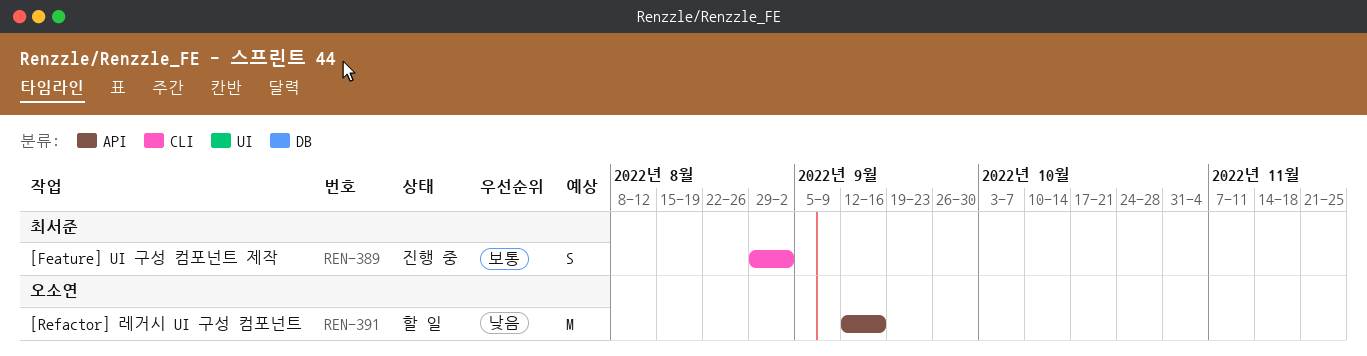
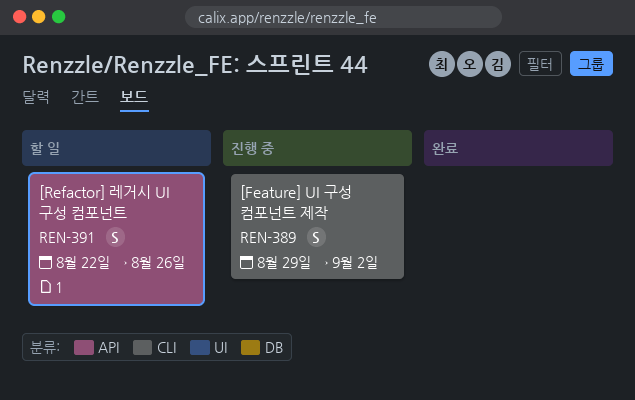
REN-391, estimate: M -> S
REN-391, start: Sep 12 -> Aug 22
REN-391, due: Sep 16 -> Aug 26

